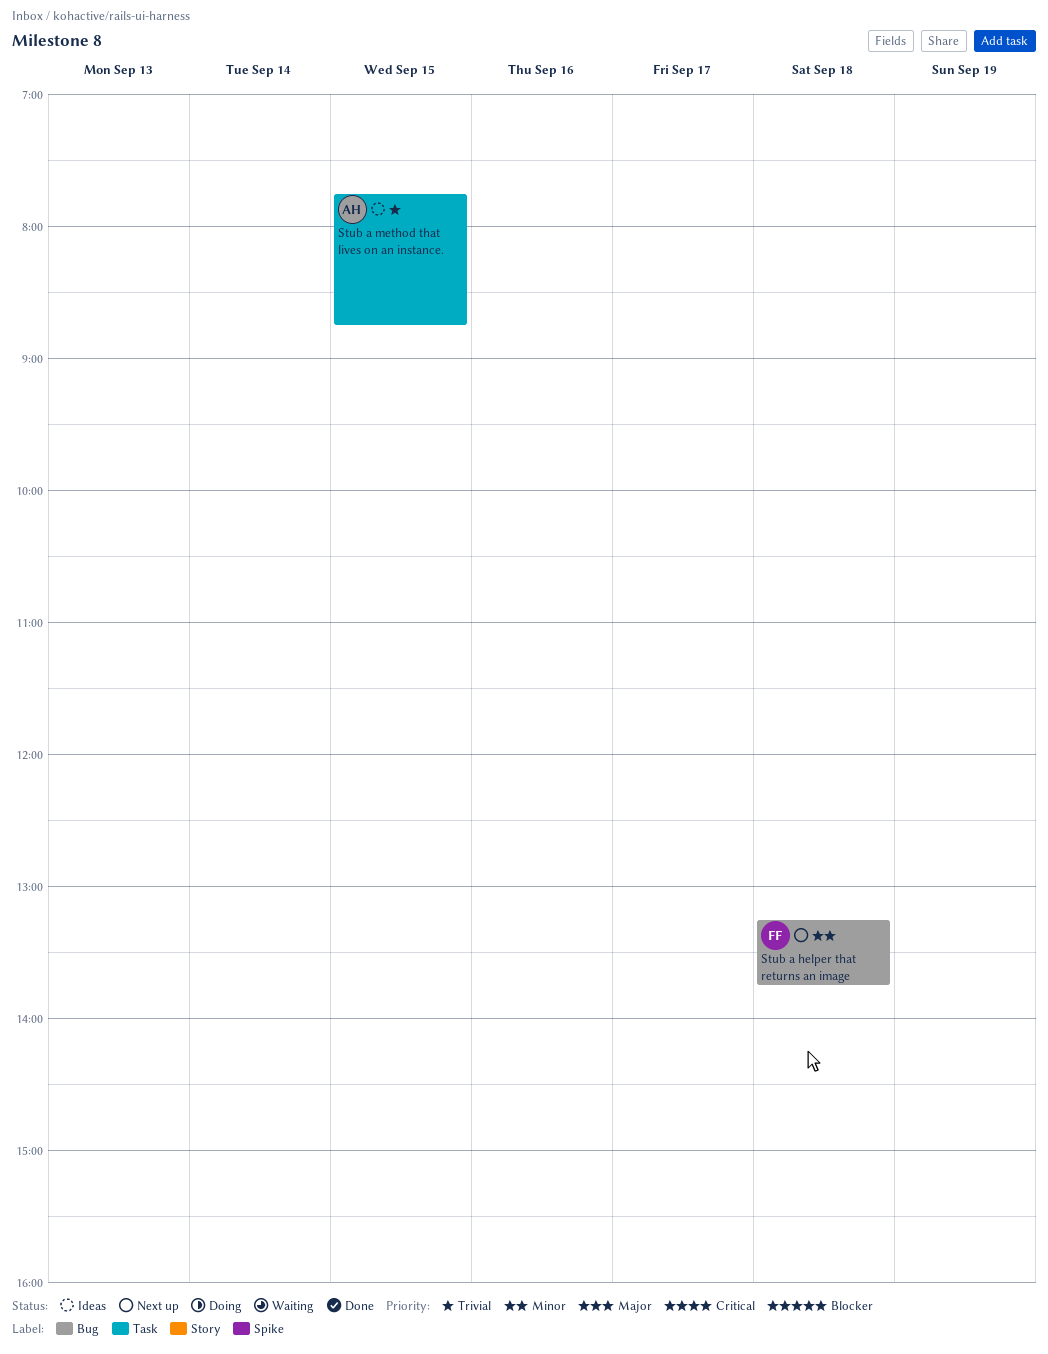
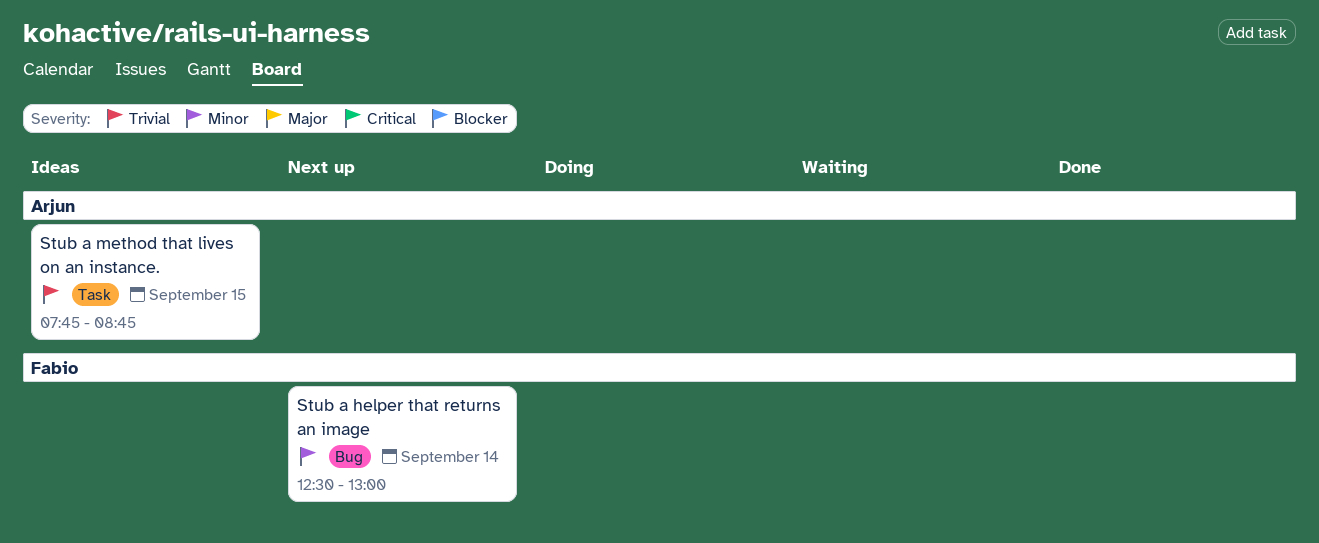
Stub a helper that returns an image, day: Sep 18 -> Sep 14
Stub a helper that returns an image, begins: 13:15 -> 12:30
Stub a helper that returns an image, ends: 13:45 -> 13:00

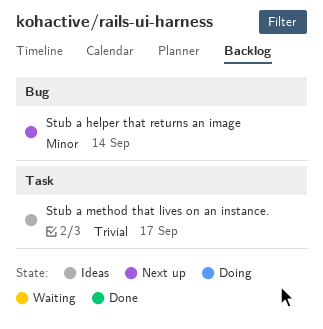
Stub a method that lives on an instance., day: Sep 15 -> Sep 17

